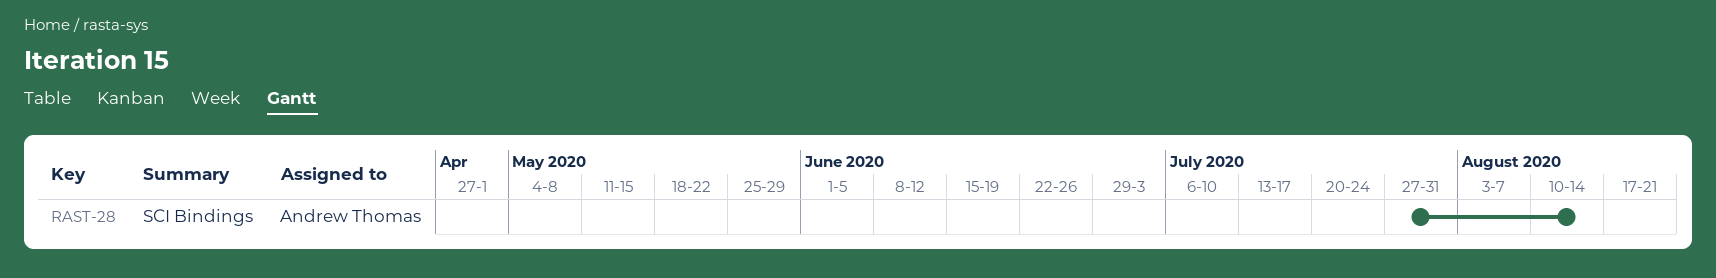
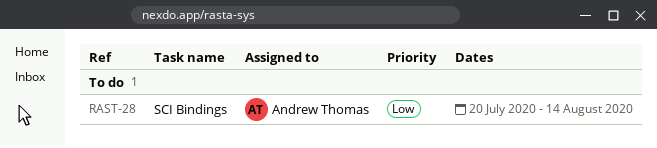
RAST-28, start: Jul 27 -> Jul 20

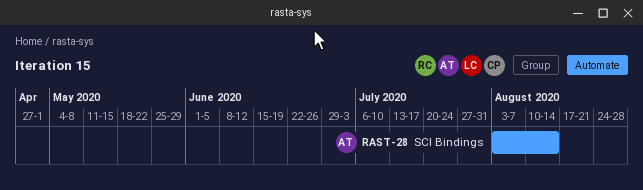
RAST-28, start: Jul 20 -> Aug 3

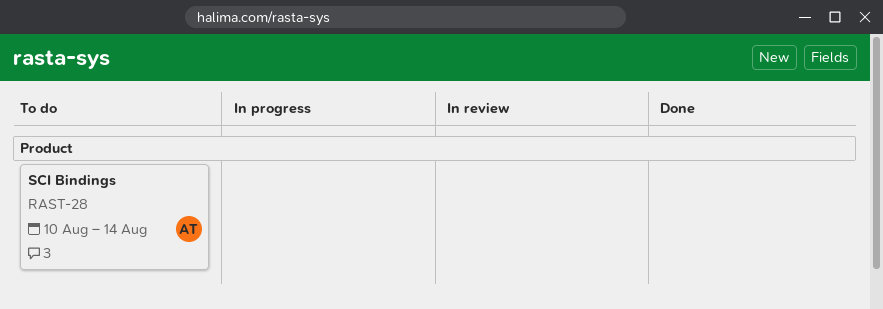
RAST-28, start: Aug 3 -> Aug 10

